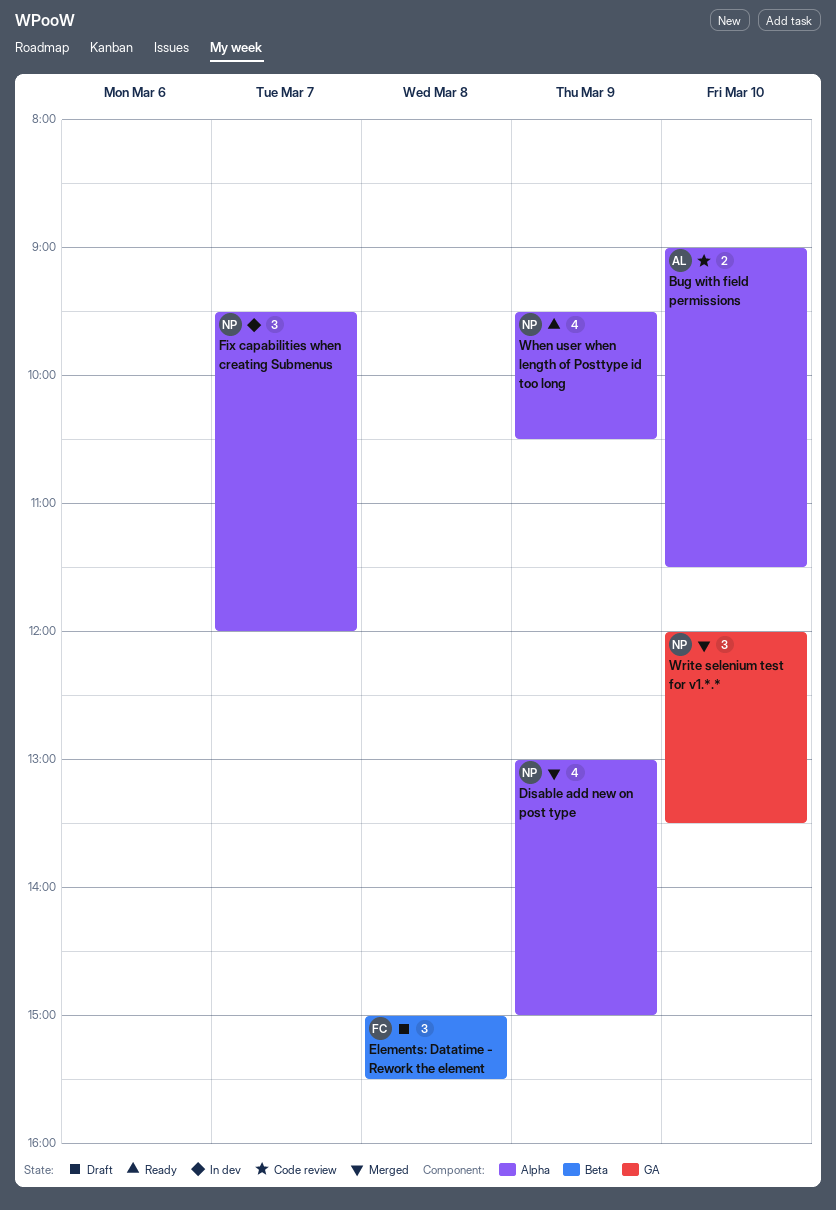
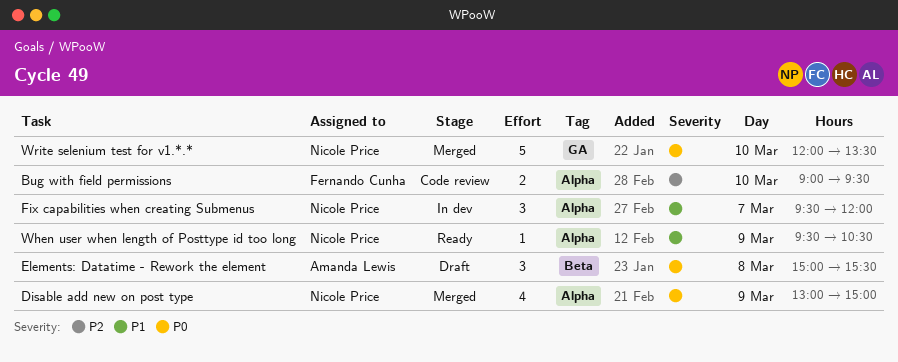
Bug with field permissions, owner: Amanda Lewis -> Fernando Cunha
Bug with field permissions, ends: 11:30 -> 09:30
Elements: Datatime - Rework the element, owner: Fernando Cunha -> Amanda Lewis
When user when length of Posttype id too long, estimate: 4 -> 1
Write selenium test for v1.*.*, estimate: 3 -> 5

